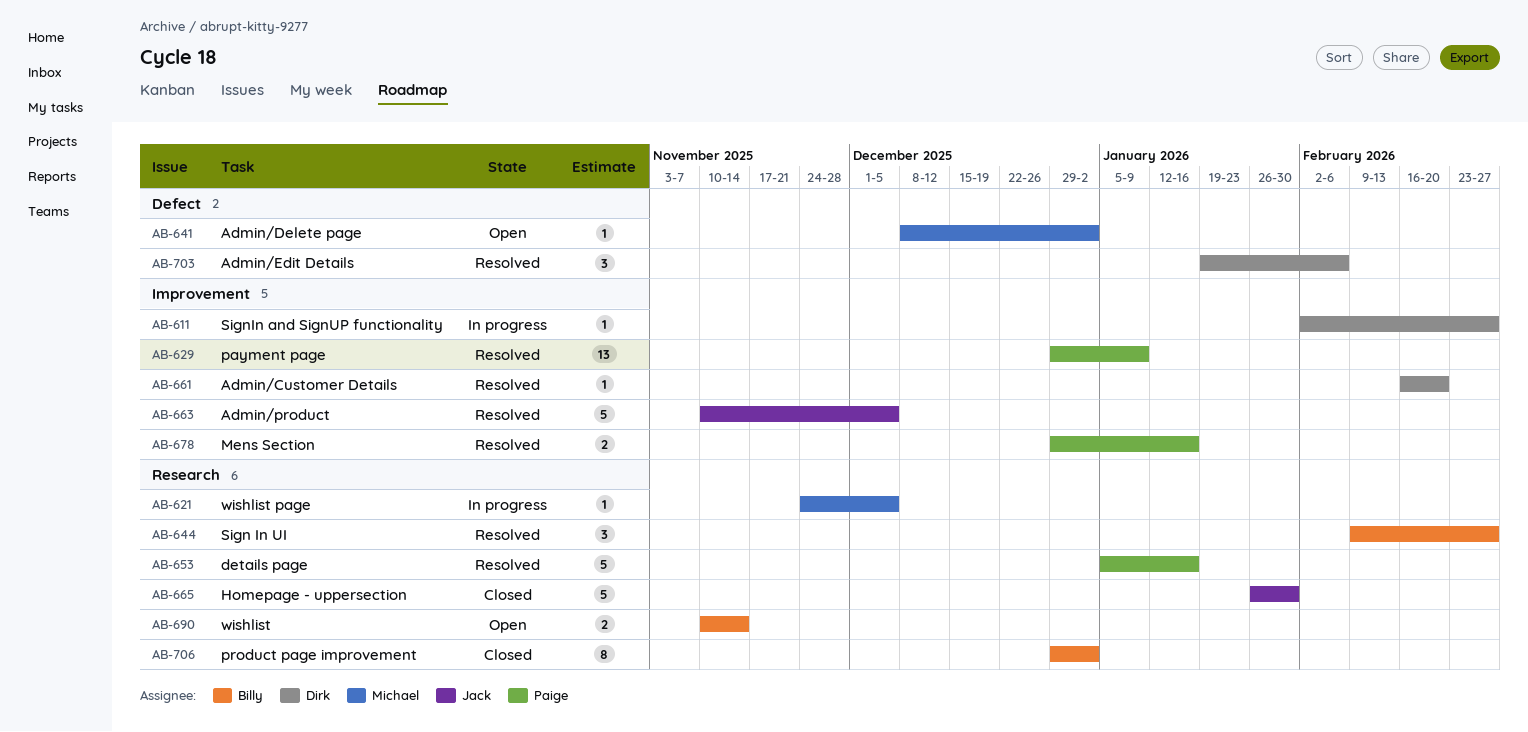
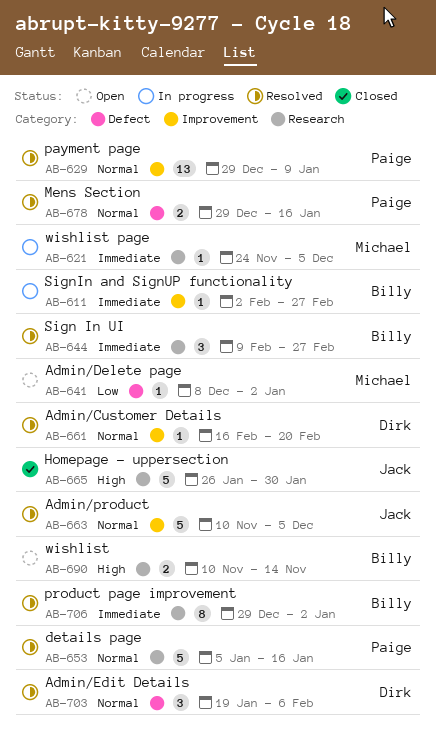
AB-611, owner: Dirk -> Billy
AB-678, label: Improvement -> Defect
AB-706, status: Closed -> Resolved

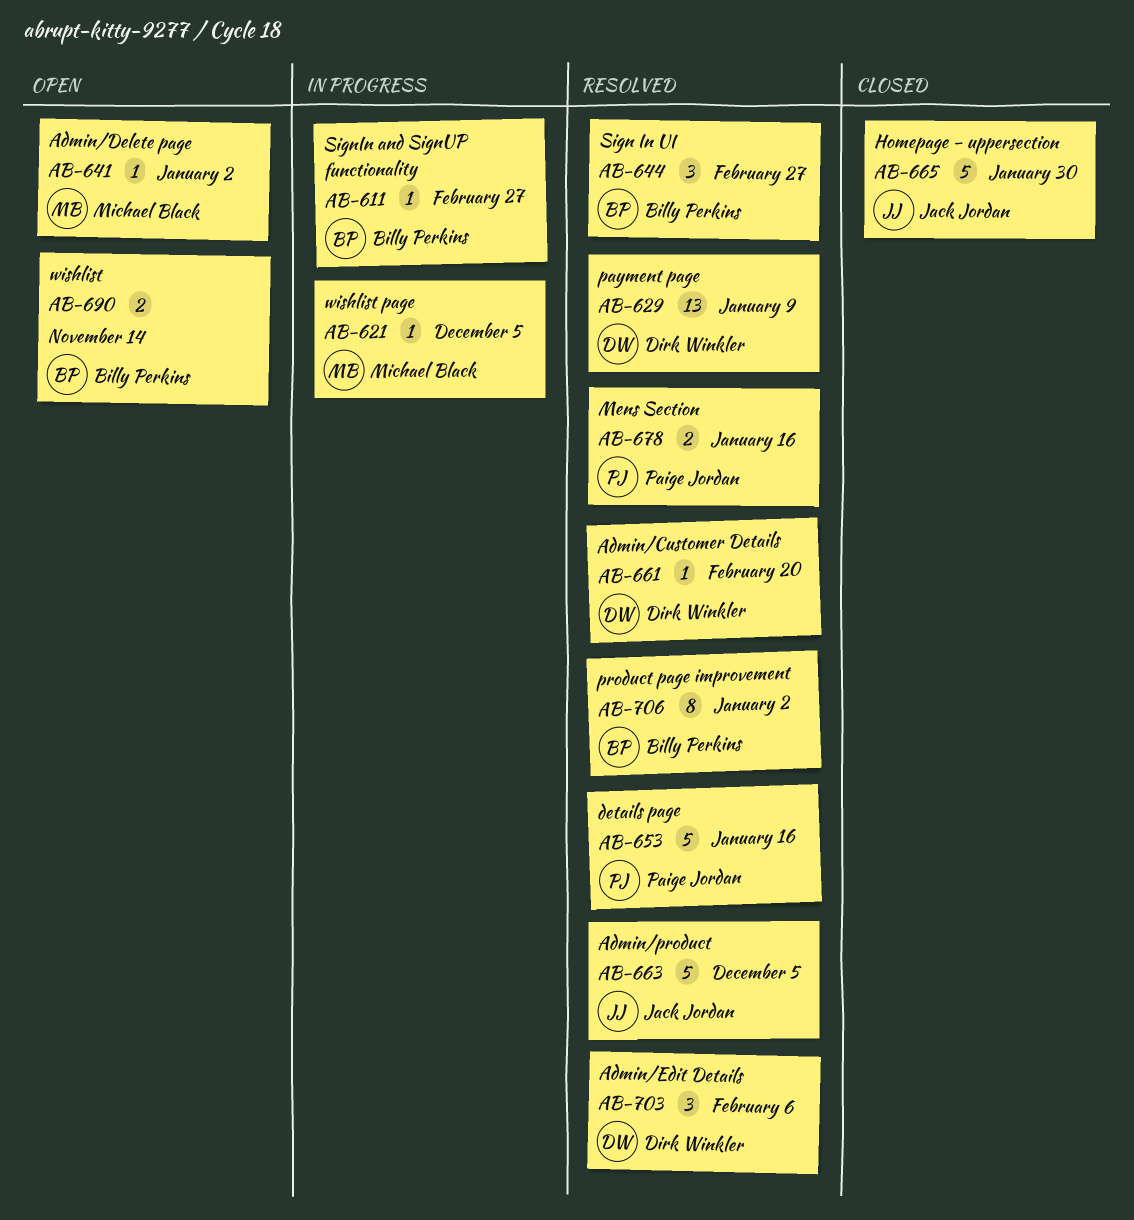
AB-629, owner: Paige Jordan -> Dirk Winkler

